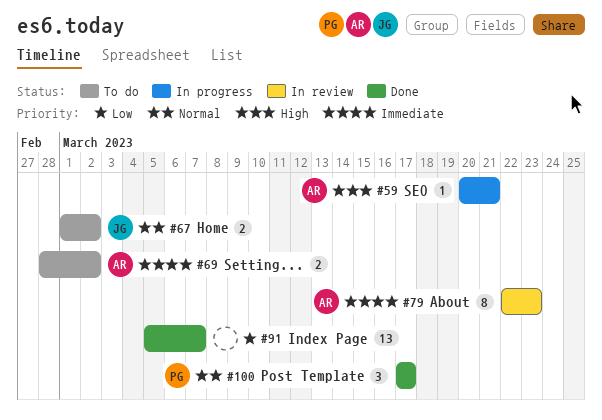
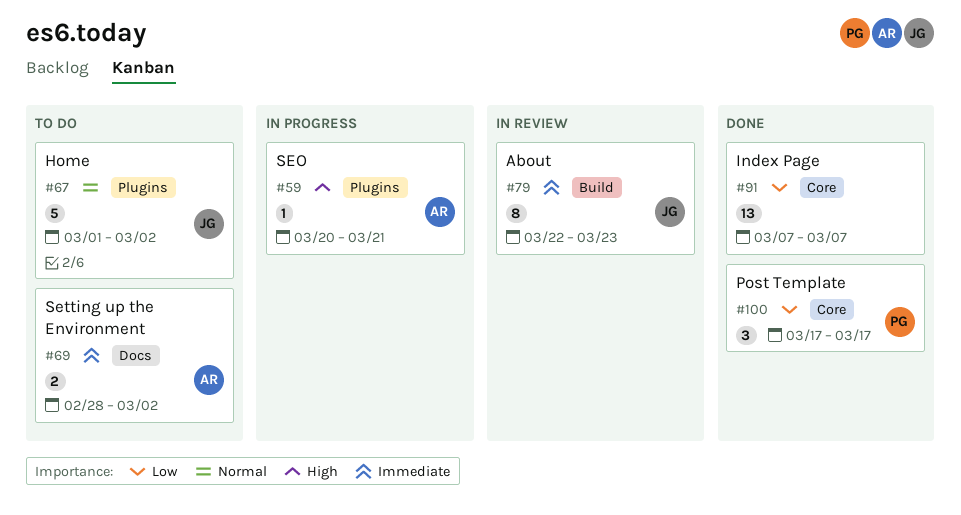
#67, estimate: 2 -> 5
#79, owner: AR -> JG
#91, start: Mar 5 -> Mar 7
#100, priority: Normal -> Low

